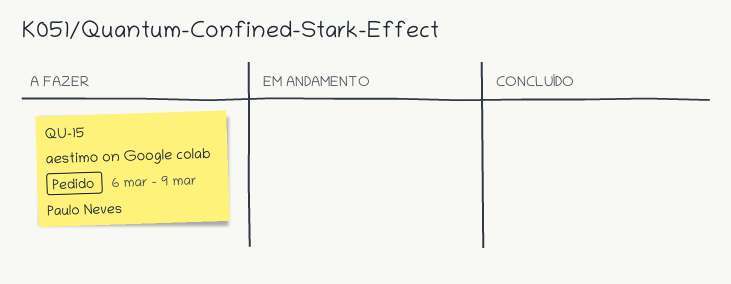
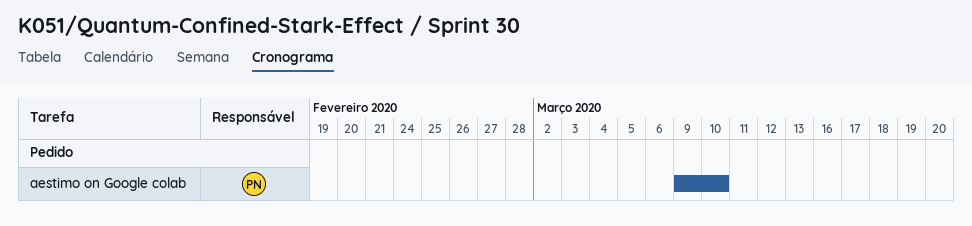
aestimo on Google colab, start: Mar 6 -> Mar 9
aestimo on Google colab, due: Mar 9 -> Mar 10

